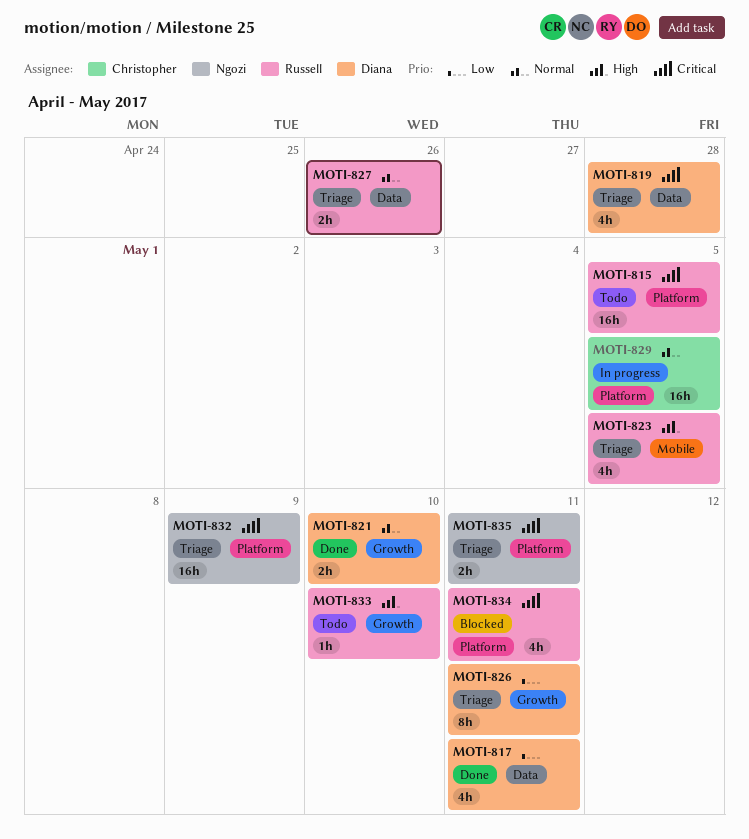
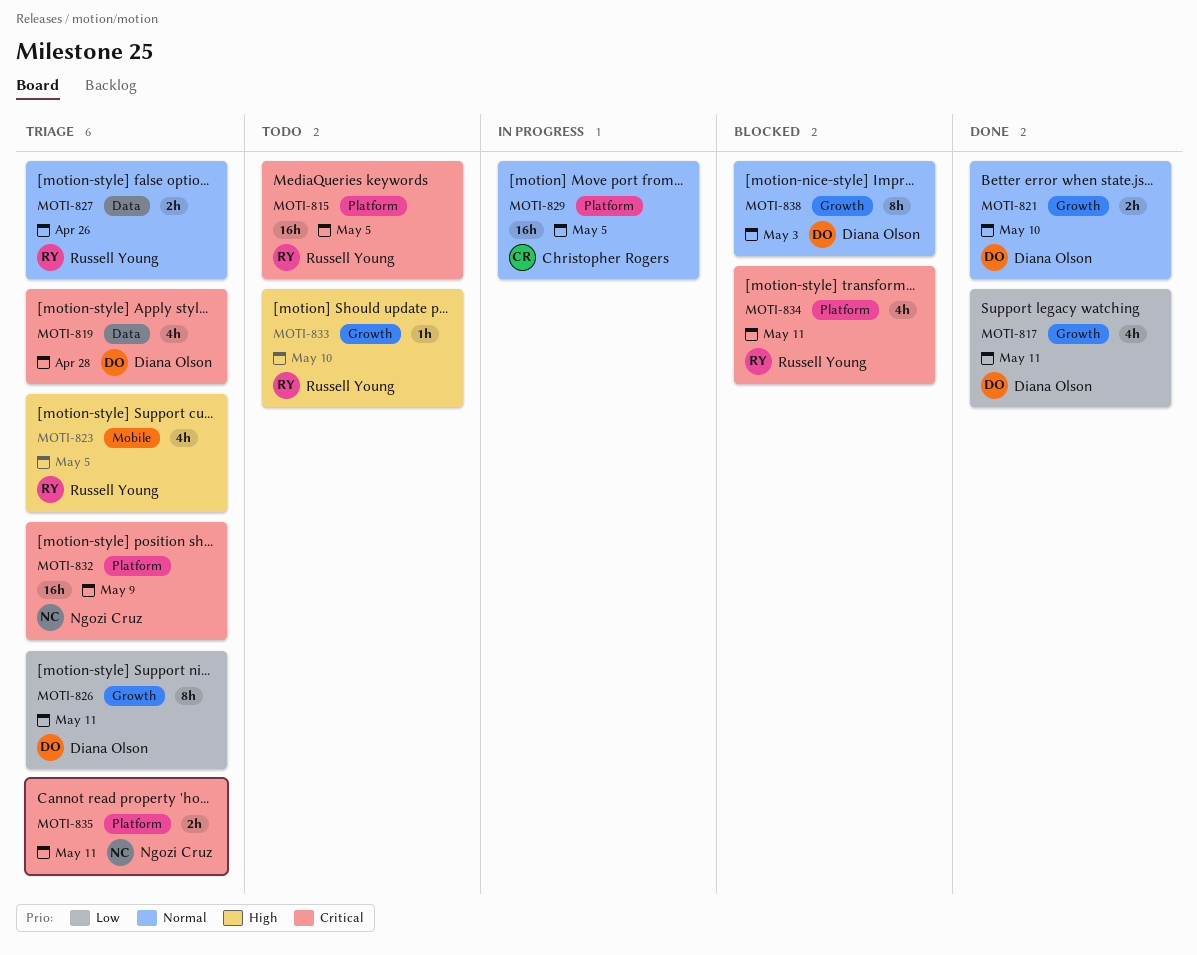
MOTI-817, label: Data -> Growth
MOTI-838: none -> present

